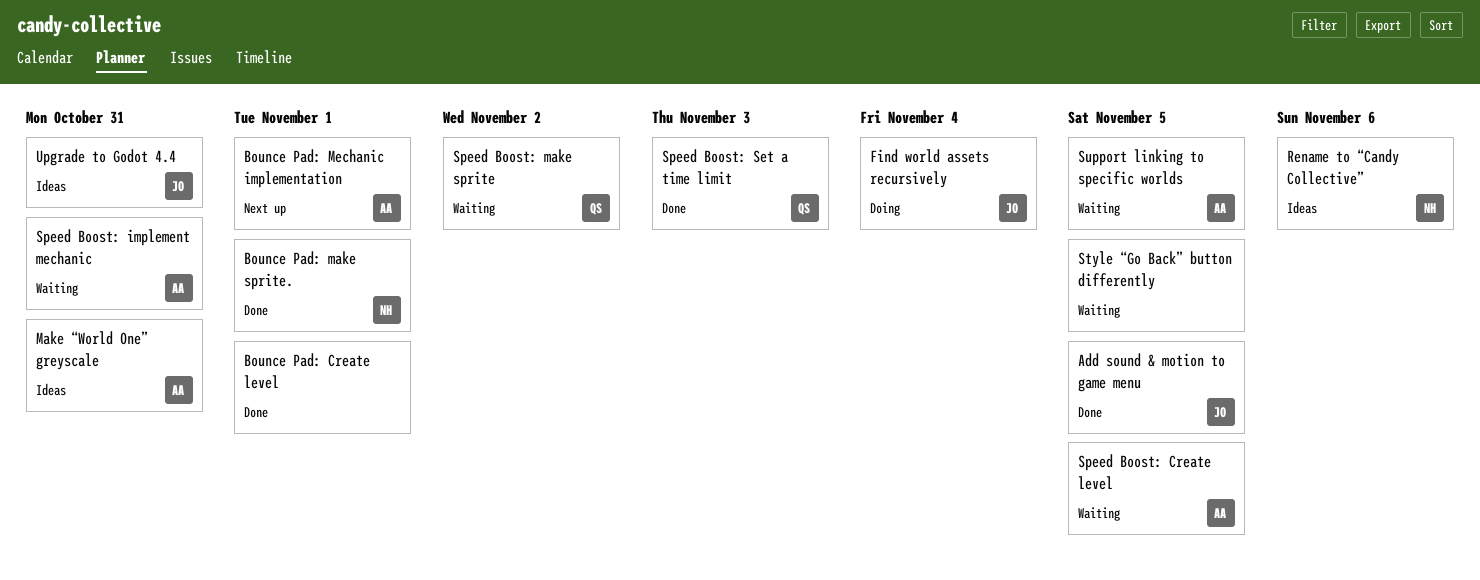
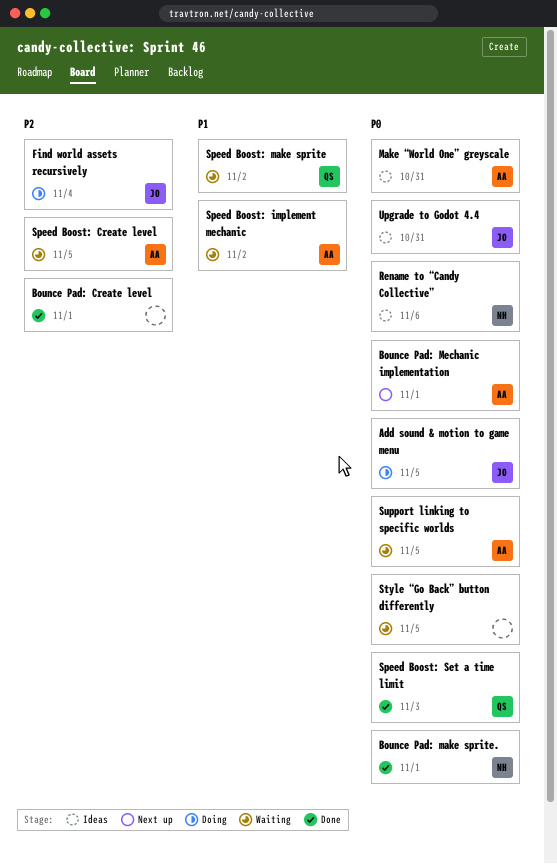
Add sound & motion to game menu, status: Done -> Doing
Speed Boost: implement mechanic, due: Oct 31 -> Nov 2

